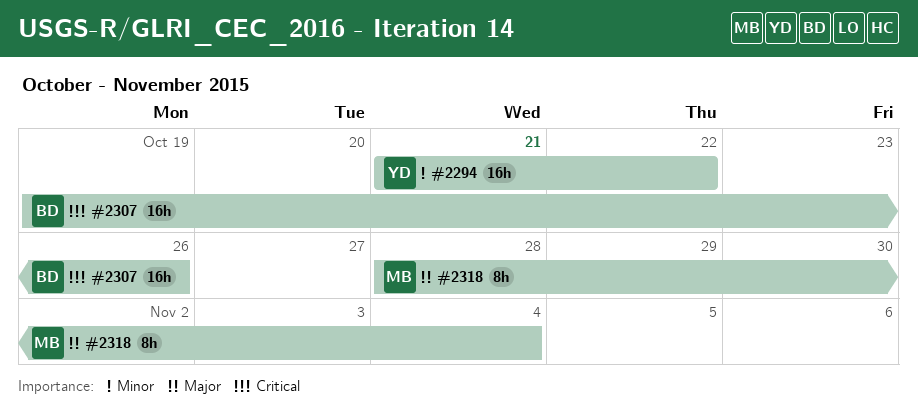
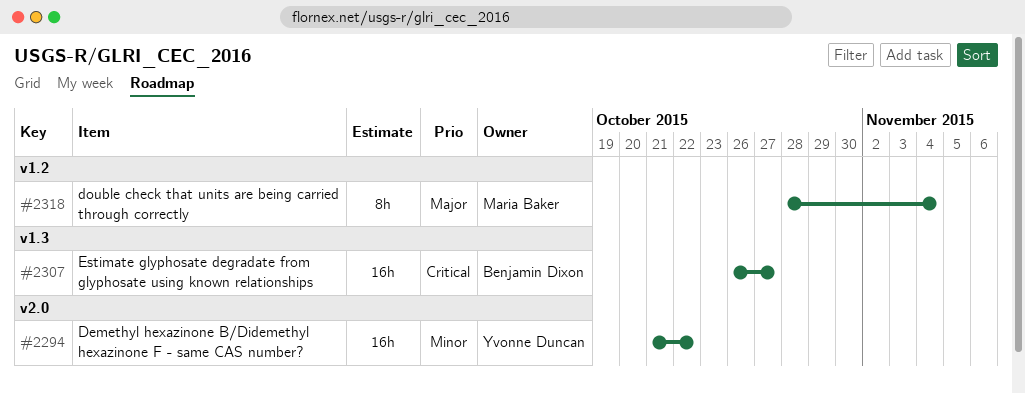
#2307, start: Oct 19 -> Oct 26
#2307, due: Oct 26 -> Oct 27

